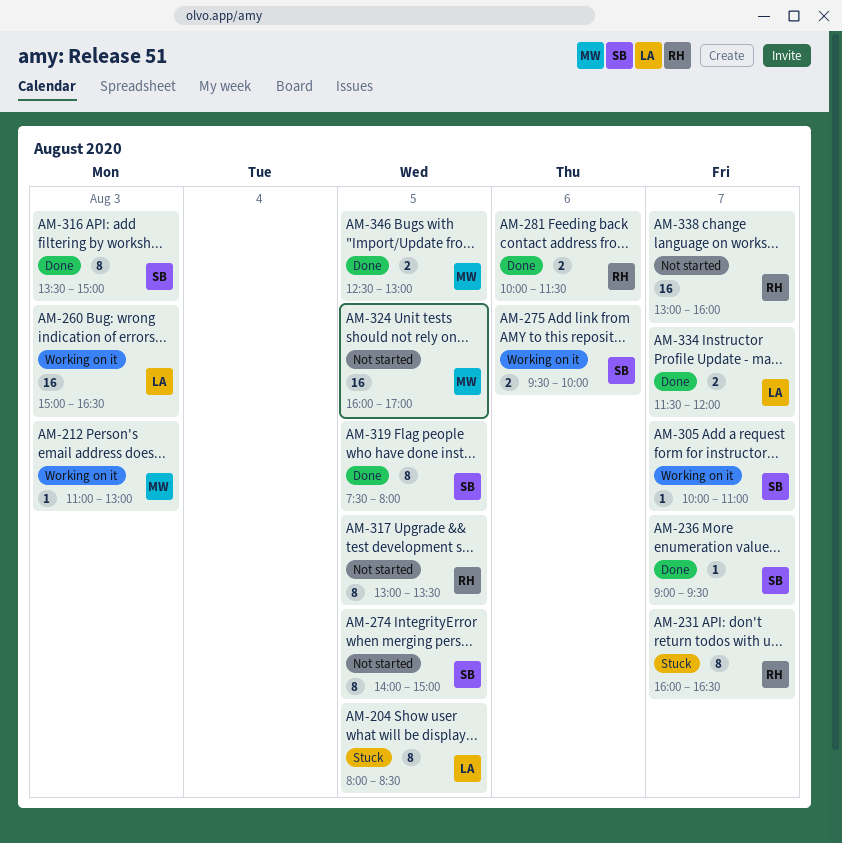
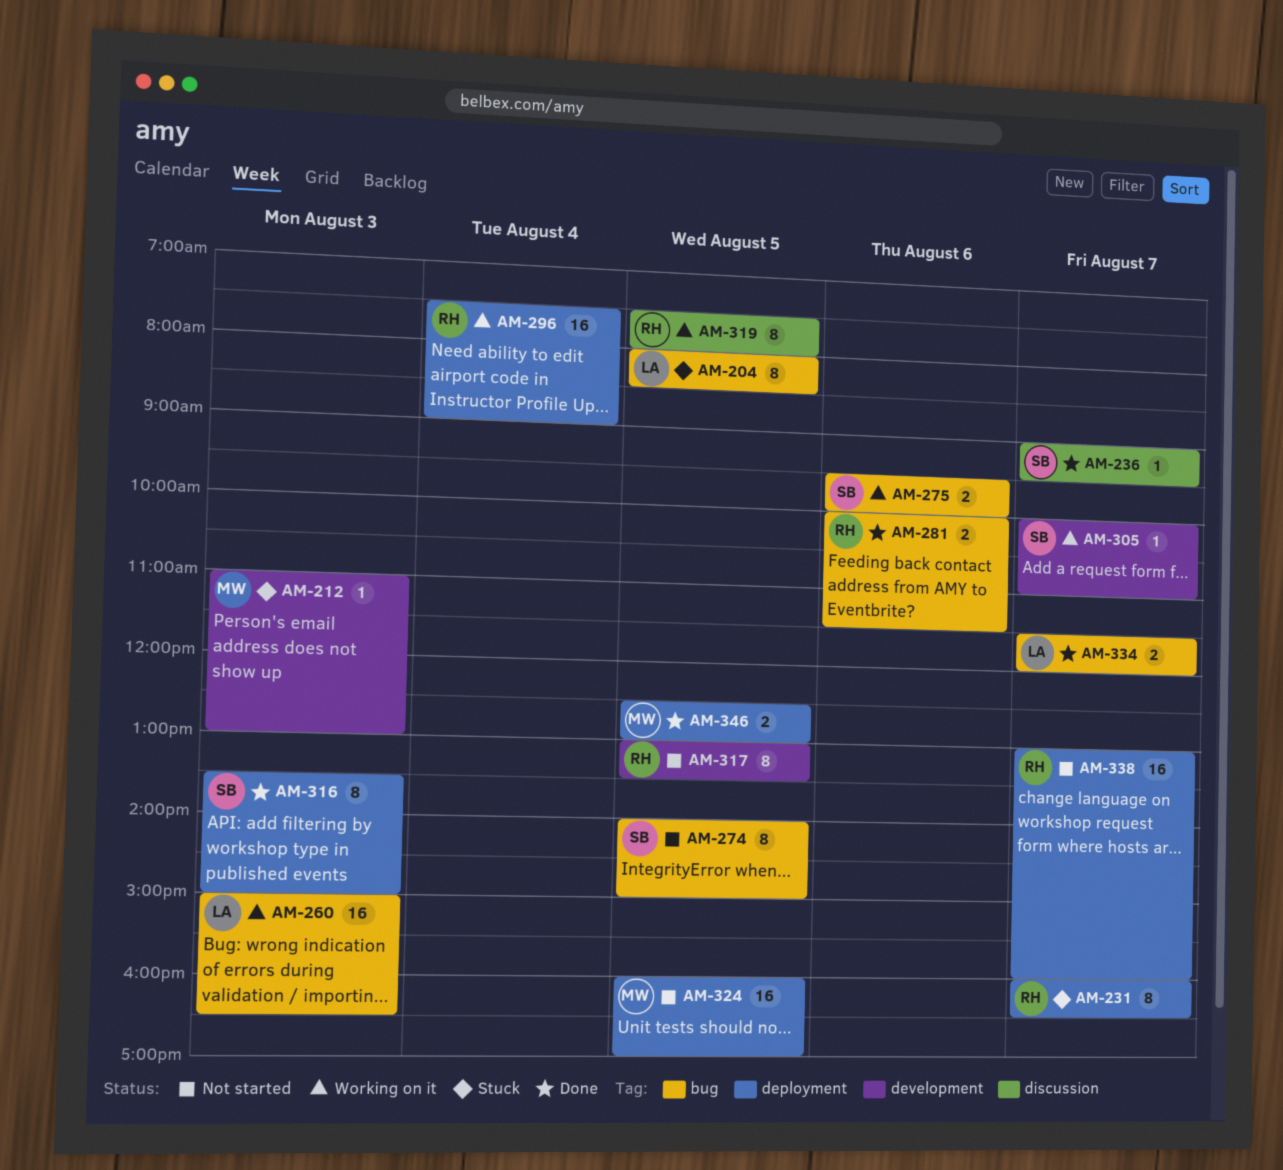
AM-212, status: Working on it -> Stuck
AM-296: none -> present
AM-319, status: Done -> Working on it
AM-319, owner: SB -> RH

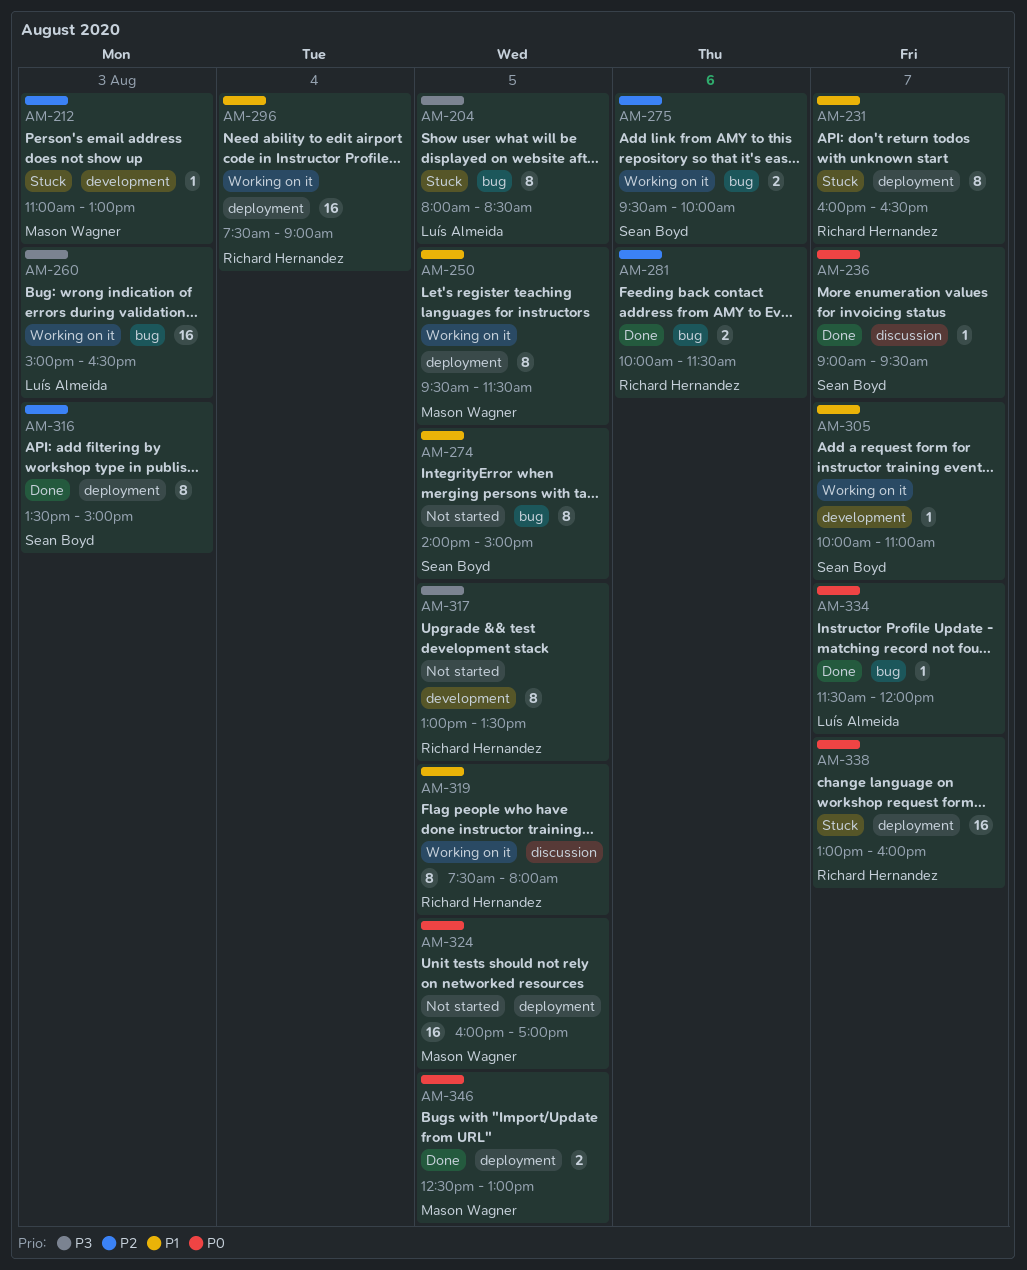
AM-250: none -> present
AM-334, estimate: 2 -> 1
AM-338, status: Not started -> Stuck

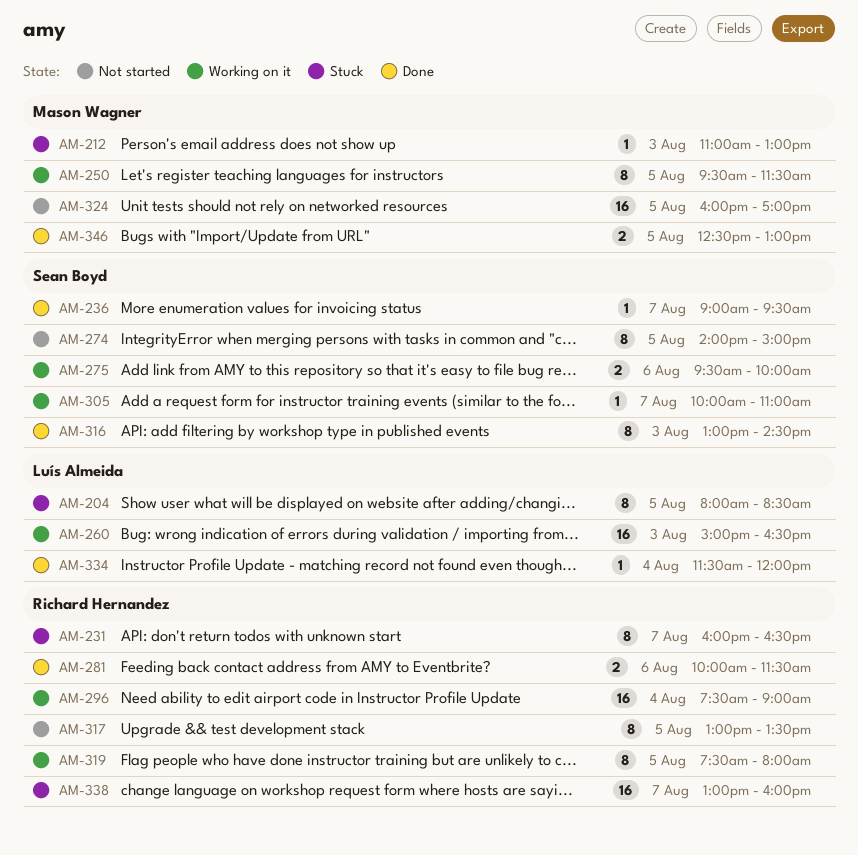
AM-316, begins: 13:30 -> 13:00
AM-316, ends: 15:00 -> 14:30
AM-334, day: Aug 7 -> Aug 4

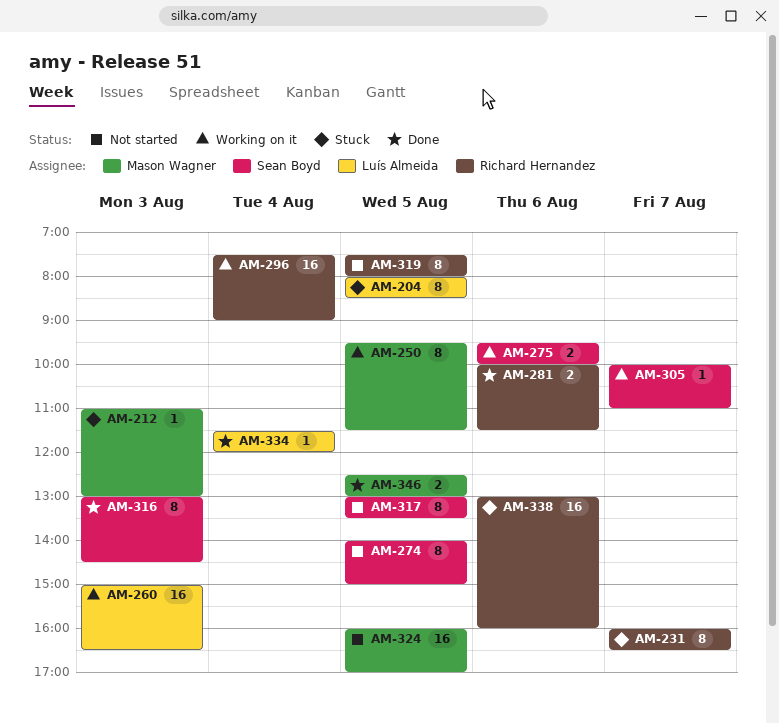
AM-236: present -> none
AM-317, owner: Richard Hernandez -> Sean Boyd
AM-319, status: Working on it -> Not started
AM-338, day: Aug 7 -> Aug 6

